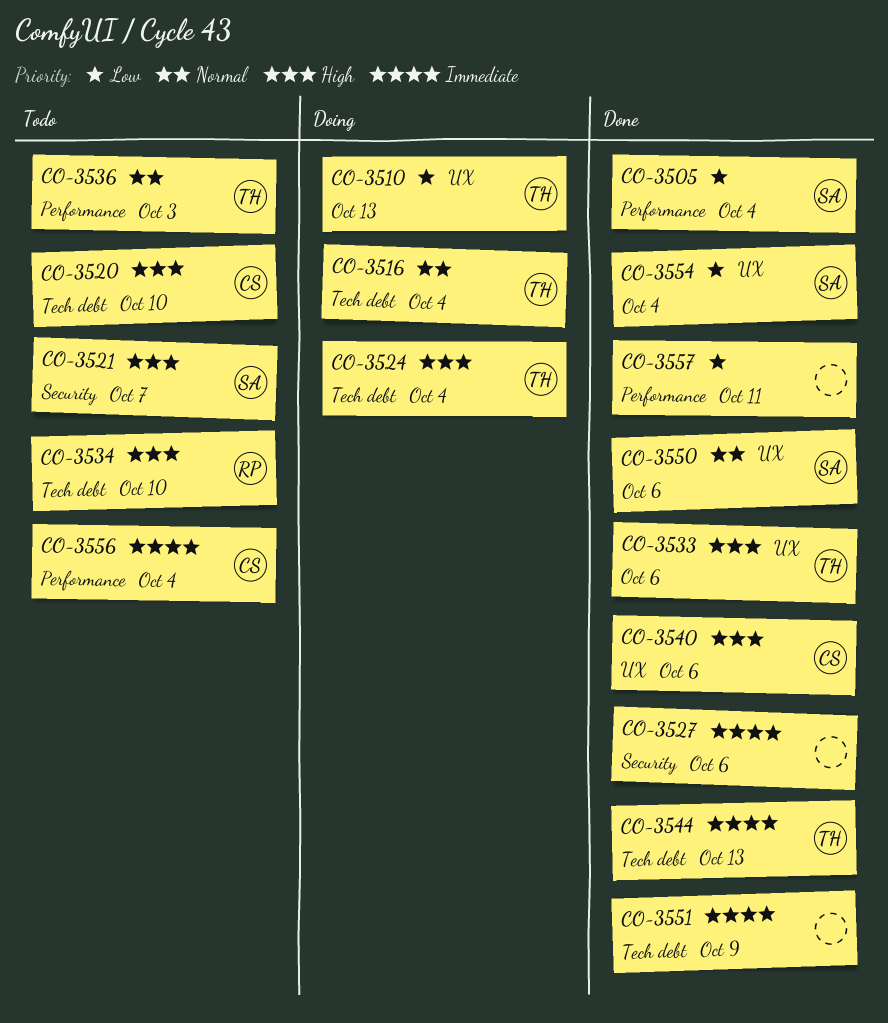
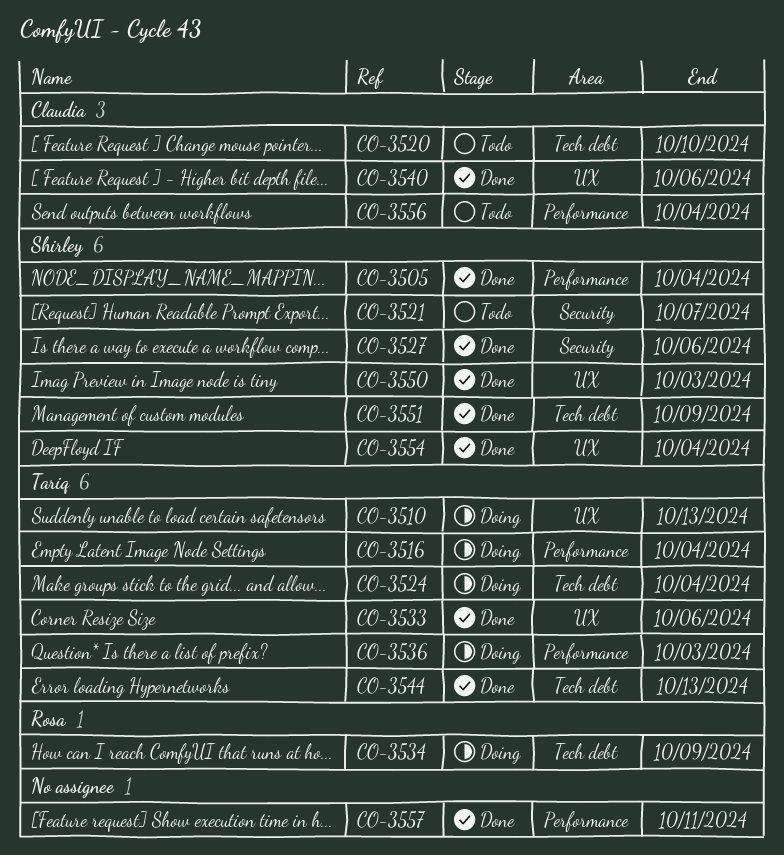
CO-3516, label: Tech debt -> Performance
CO-3527, owner: none -> Shirley
CO-3534, status: Todo -> Doing
CO-3534, due: Oct 10 -> Oct 9
CO-3536, status: Todo -> Doing
CO-3550, due: Oct 6 -> Oct 3
CO-3551, owner: none -> Shirley

